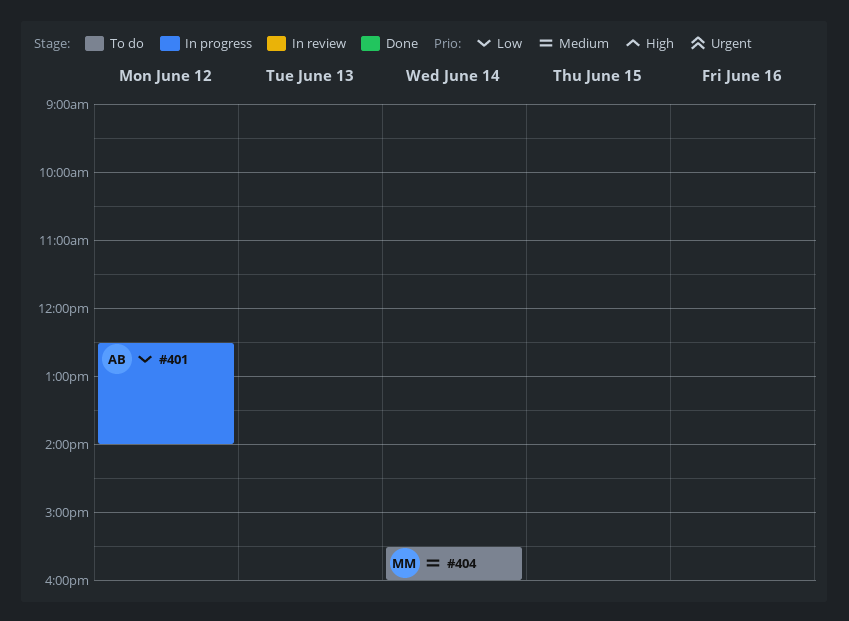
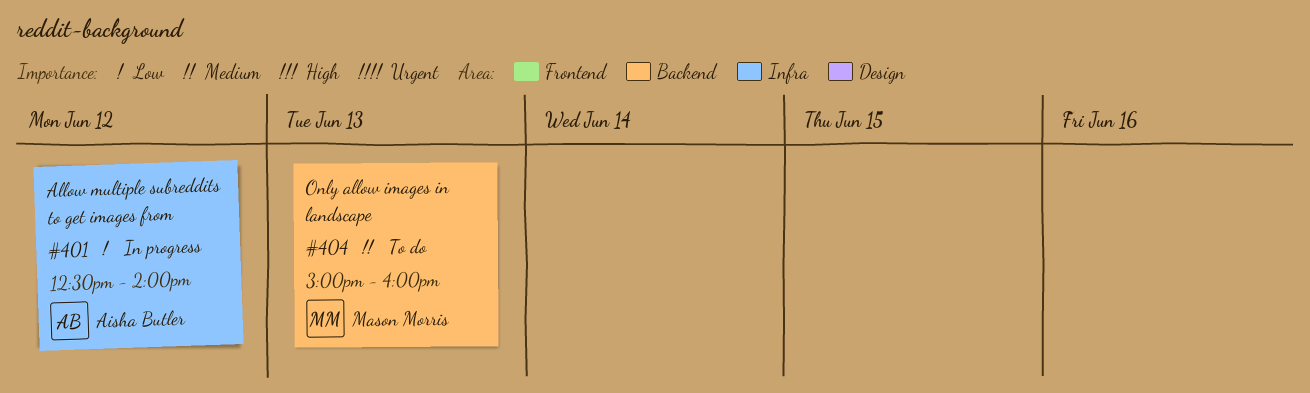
#404, day: Jun 14 -> Jun 13
#404, begins: 15:30 -> 15:00

